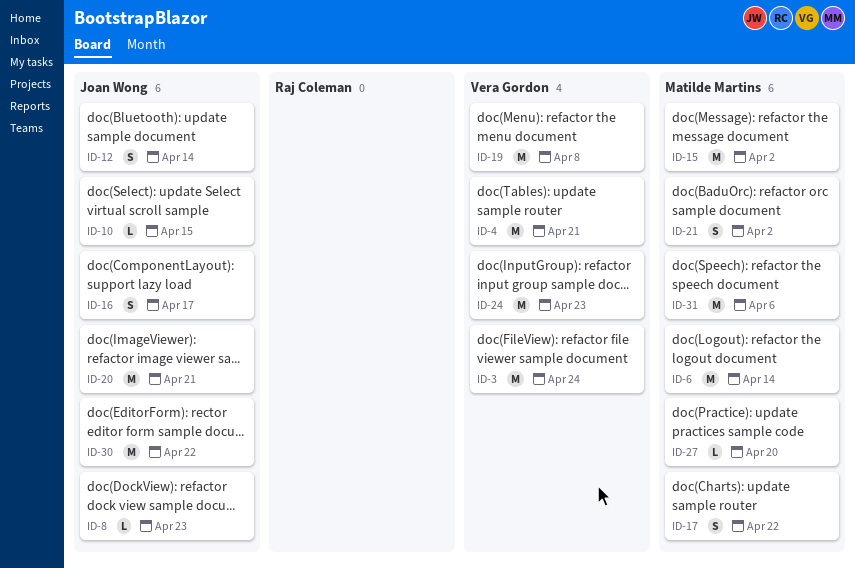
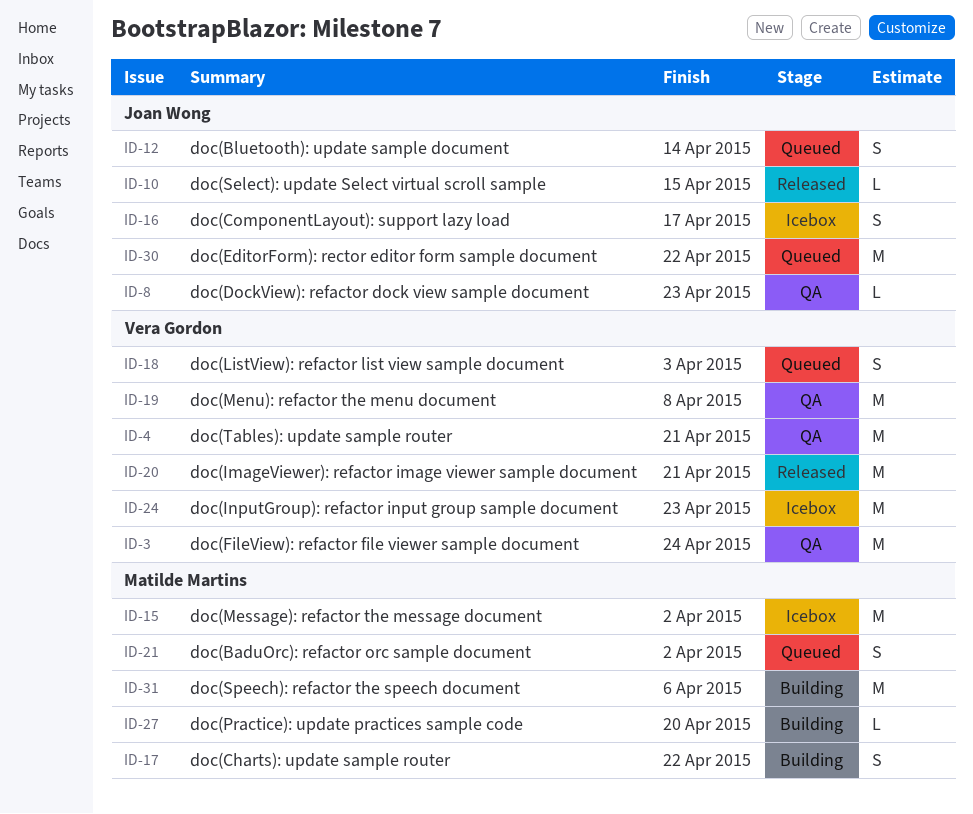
ID-6: present -> none
ID-18: none -> present
ID-20, owner: Joan Wong -> Vera Gordon

